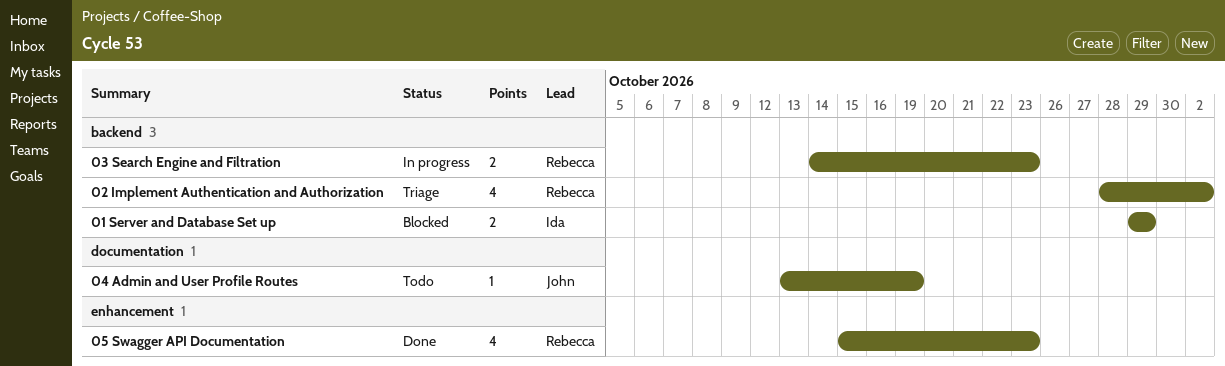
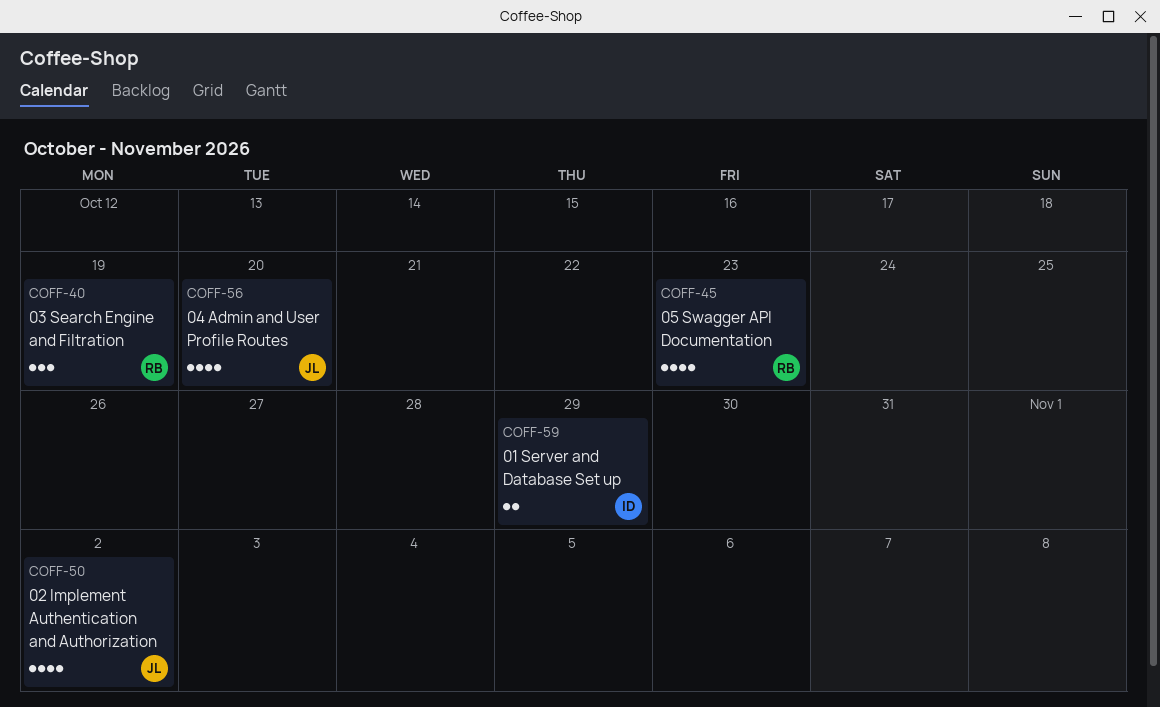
02 Implement Authentication and Authorization, owner: Rebecca -> John
03 Search Engine and Filtration, estimate: 2 -> 3
03 Search Engine and Filtration, due: Oct 23 -> Oct 19
04 Admin and User Profile Routes, estimate: 1 -> 4
04 Admin and User Profile Routes, due: Oct 19 -> Oct 20

